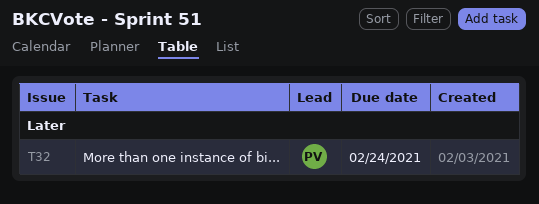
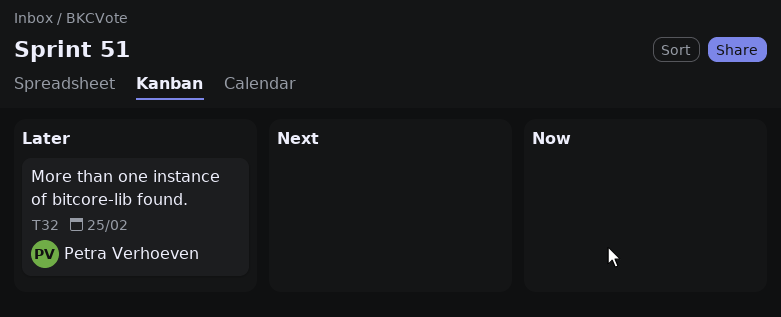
T32, due: Feb 24 -> Feb 25

